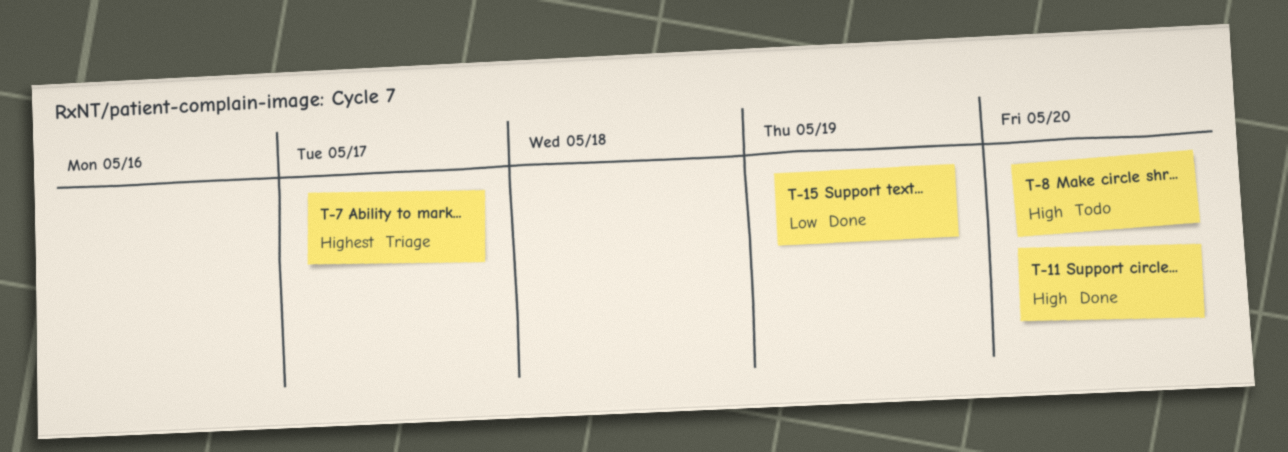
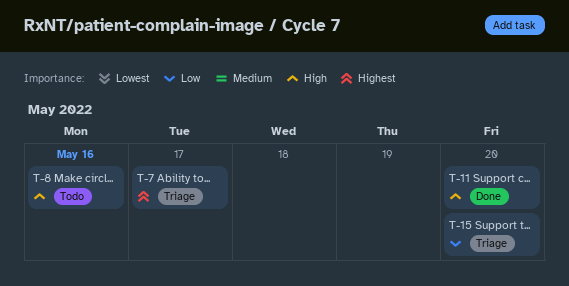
T-8, due: May 20 -> May 16
T-15, status: Done -> Triage
T-15, due: May 19 -> May 20

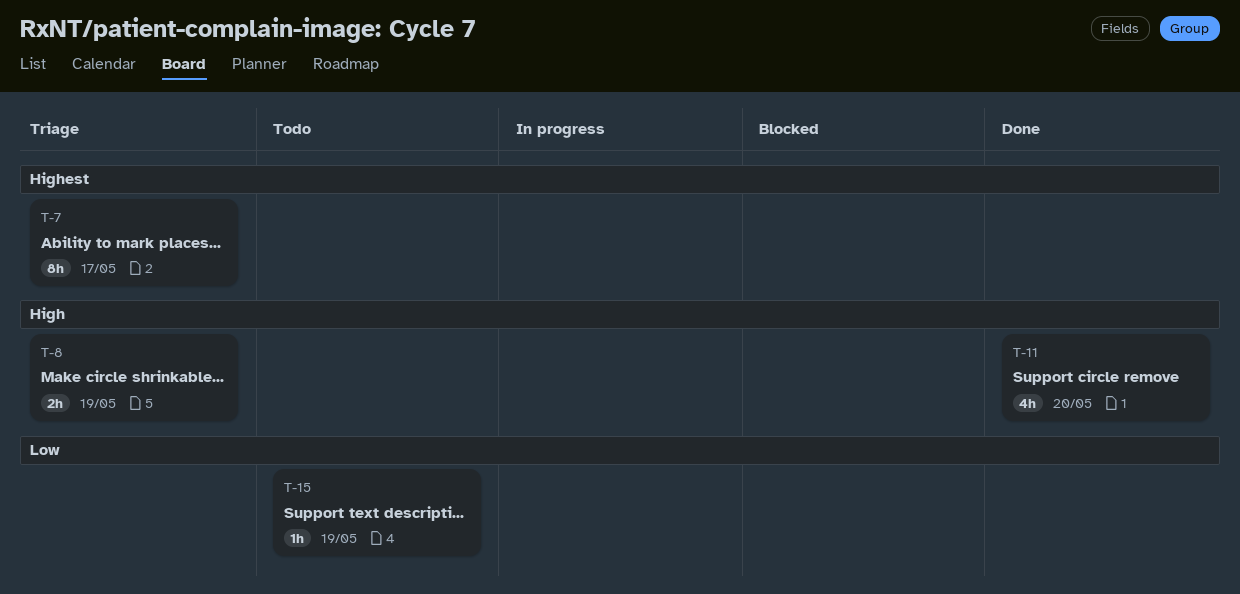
T-8, status: Todo -> Triage
T-8, due: May 16 -> May 19
T-15, status: Triage -> Todo
T-15, due: May 20 -> May 19

